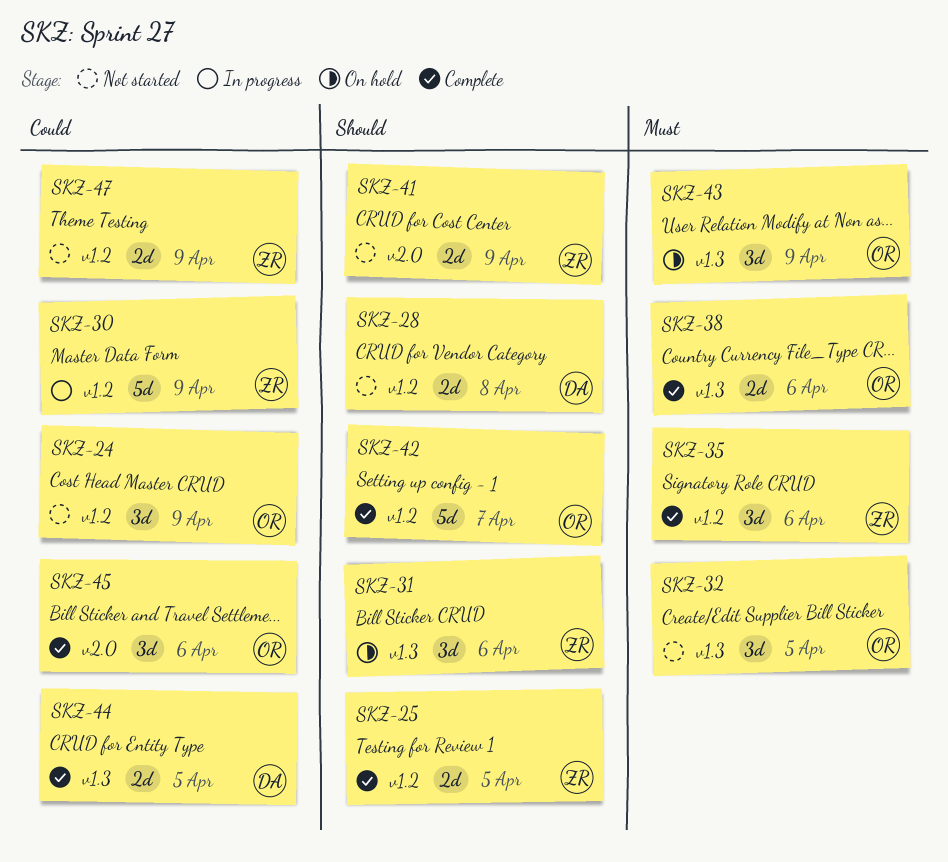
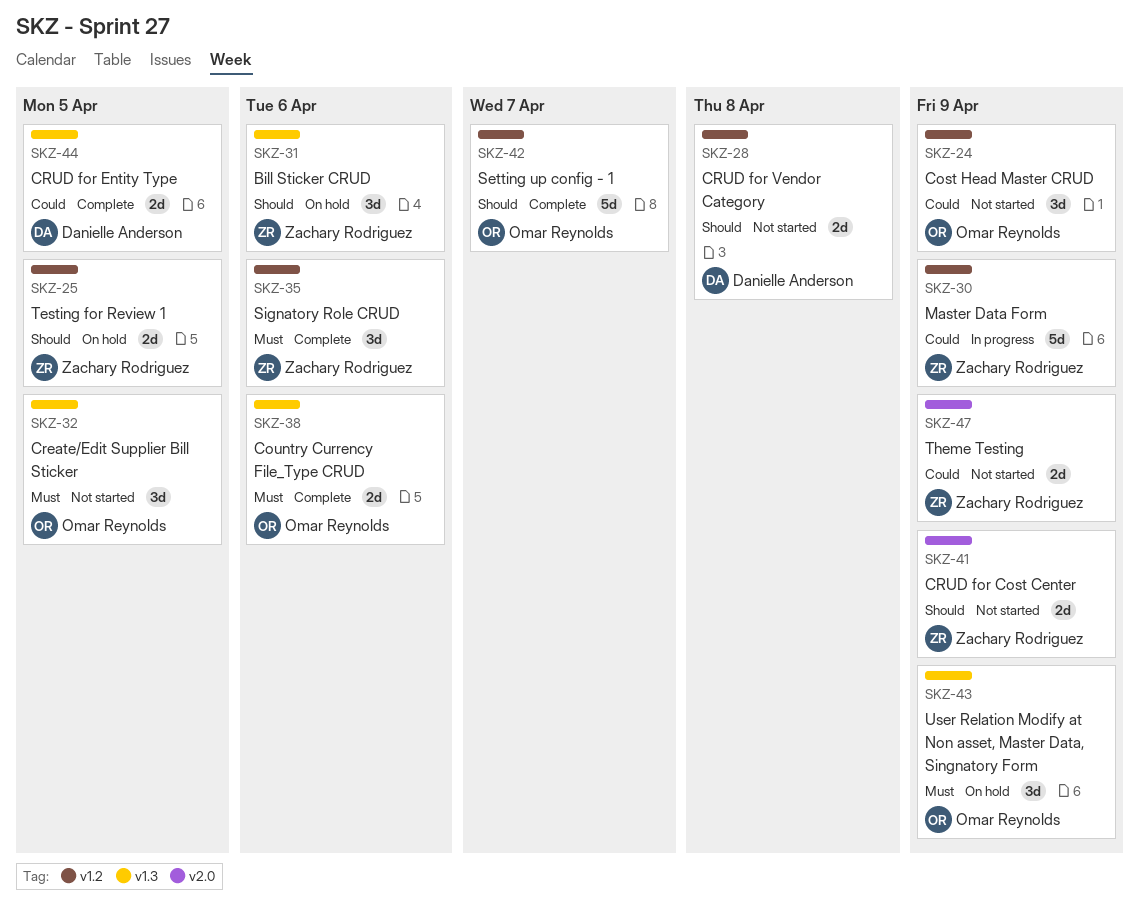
SKZ-25, status: Complete -> On hold
SKZ-45: present -> none
SKZ-47, label: v1.2 -> v2.0

